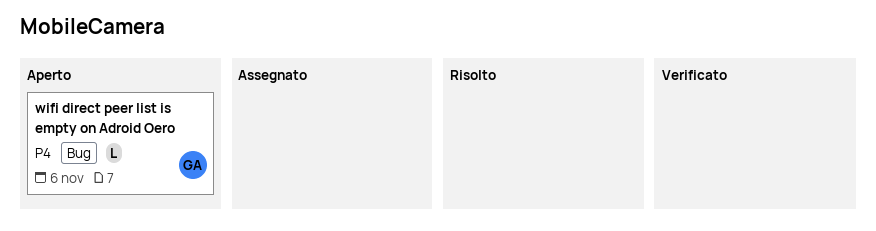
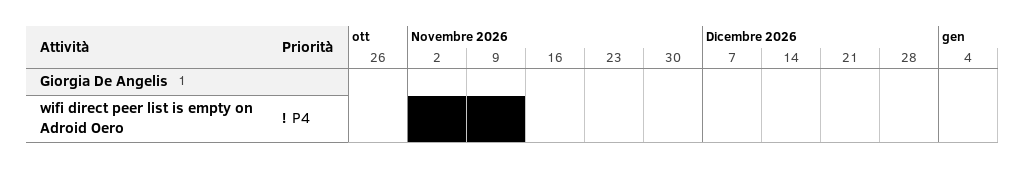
wifi direct peer list is empty on Adroid Oero, due: Nov 6 -> Nov 13

